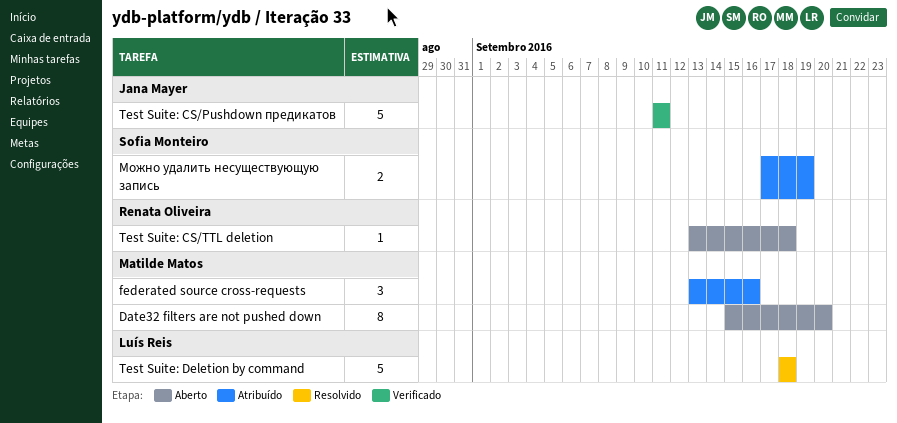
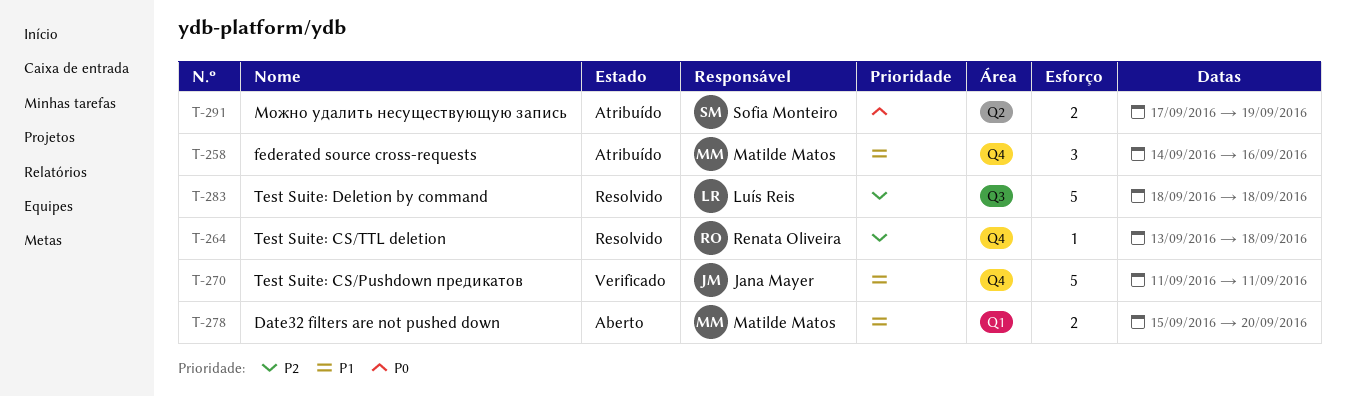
Date32 filters are not pushed down, estimate: 8 -> 2
federated source cross-requests, start: Sep 13 -> Sep 14
Test Suite: CS/TTL deletion, status: Aberto -> Resolvido

